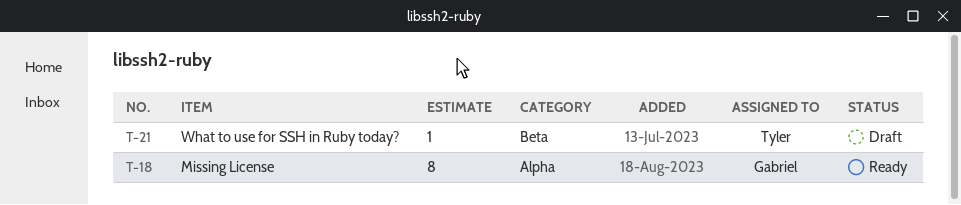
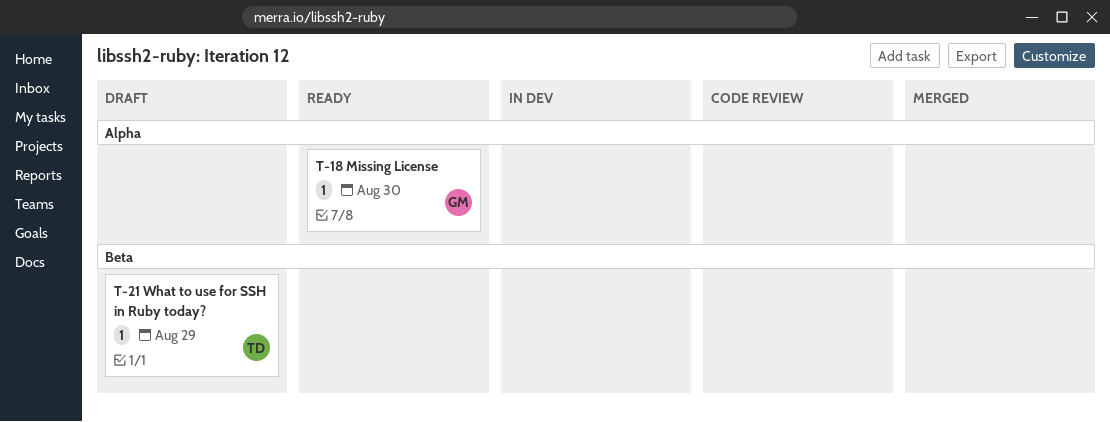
T-18, estimate: 8 -> 1

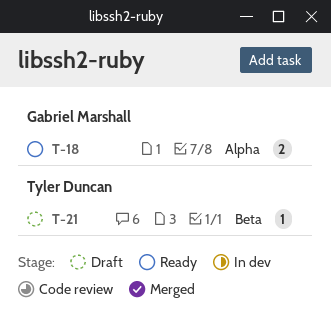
T-18, estimate: 1 -> 2

